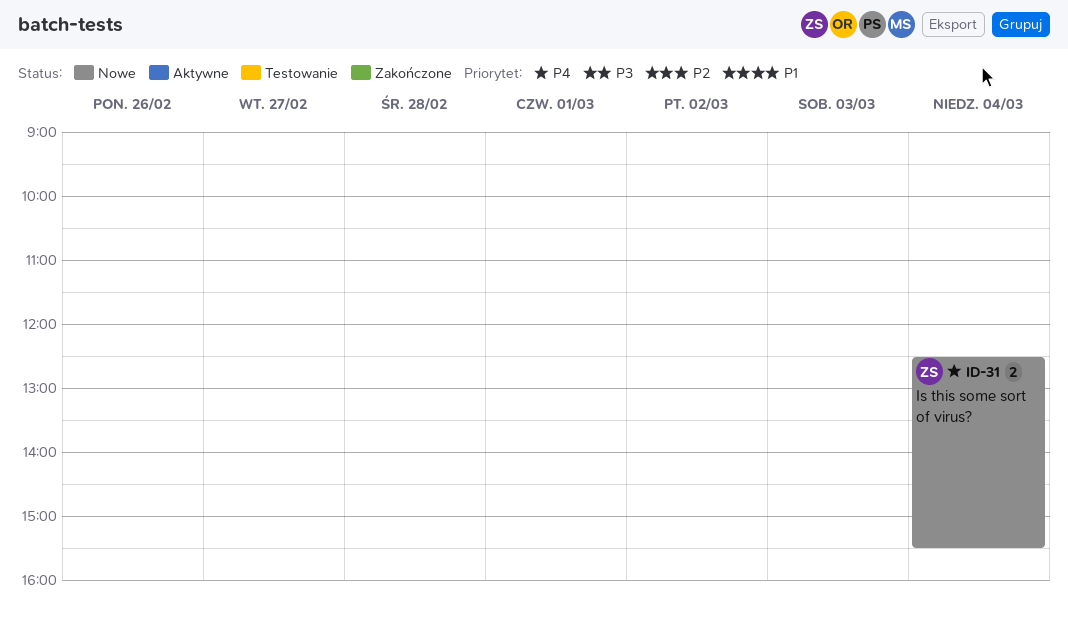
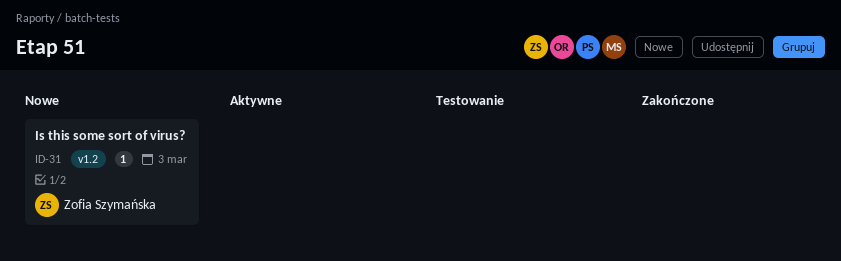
ID-31, estimate: 2 -> 1
ID-31, day: Mar 4 -> Mar 3

